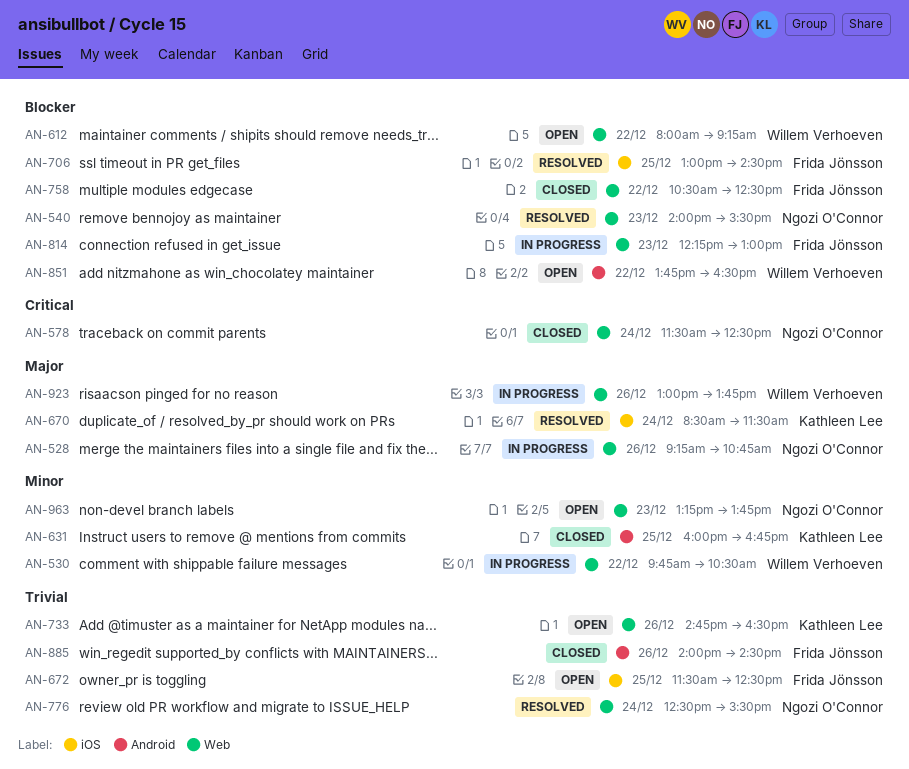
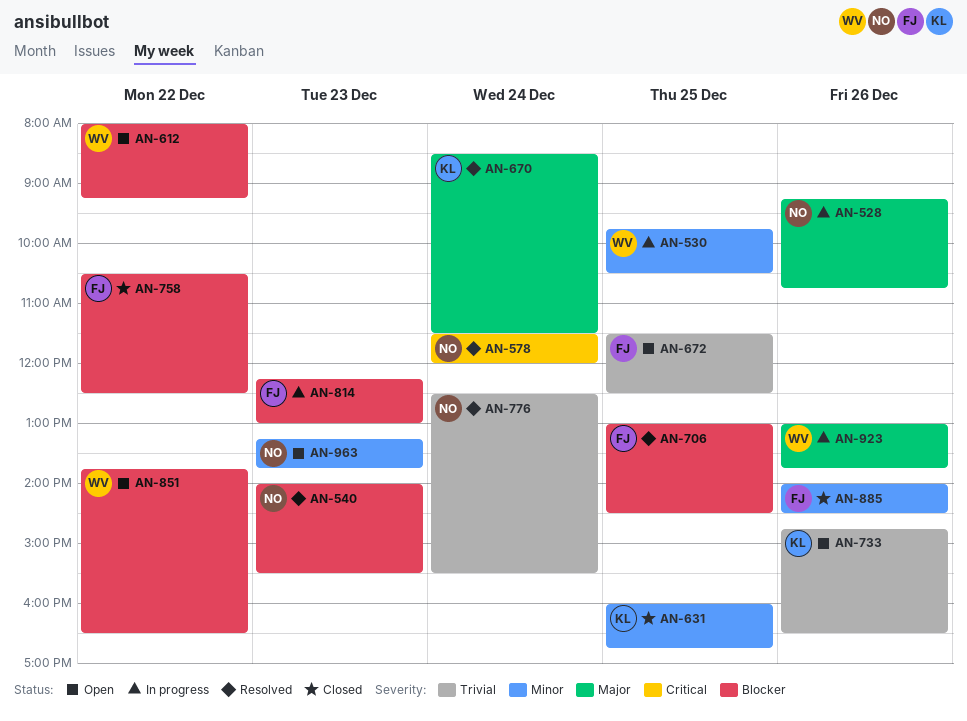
AN-530, day: Dec 22 -> Dec 25
AN-578, status: Closed -> Resolved
AN-578, ends: 12:30 -> 12:00
AN-885, priority: Trivial -> Minor

